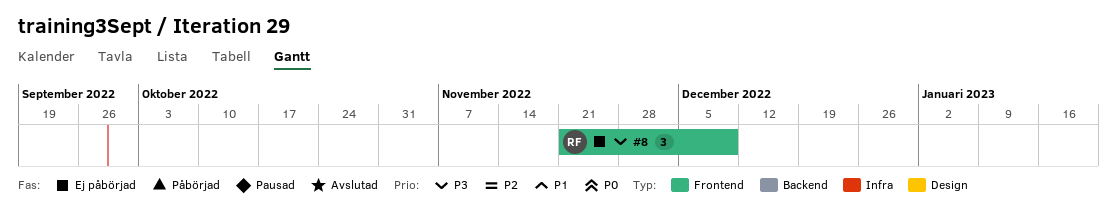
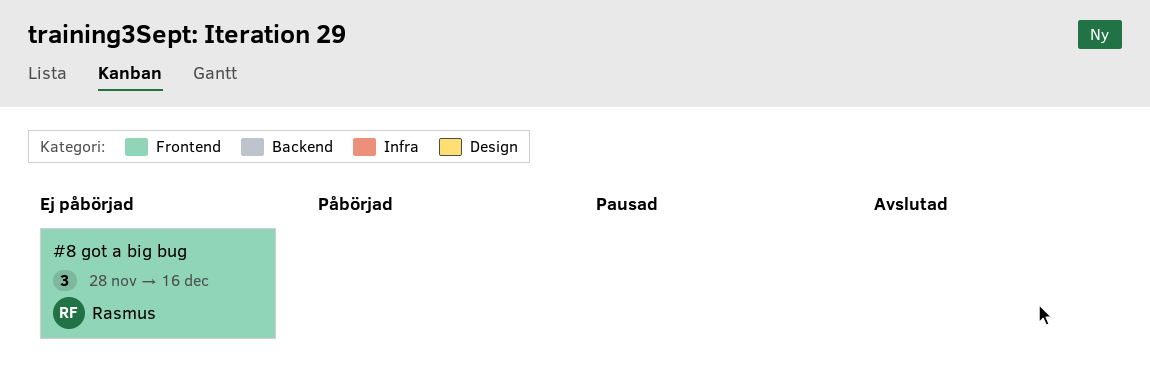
#8, start: Nov 21 -> Nov 28
#8, due: Dec 9 -> Dec 16

